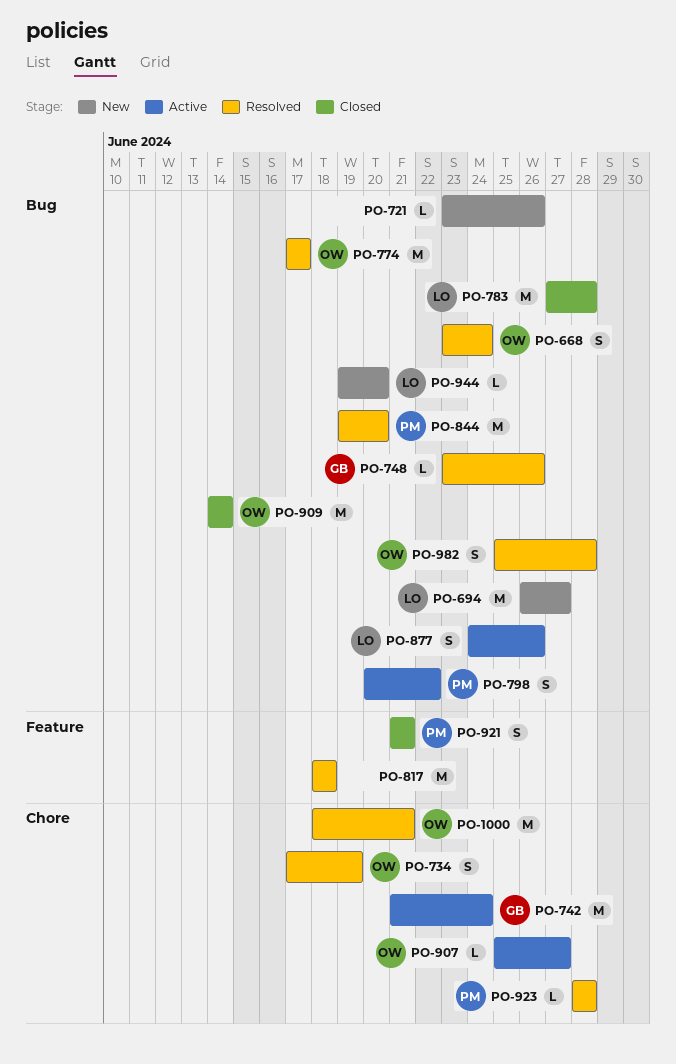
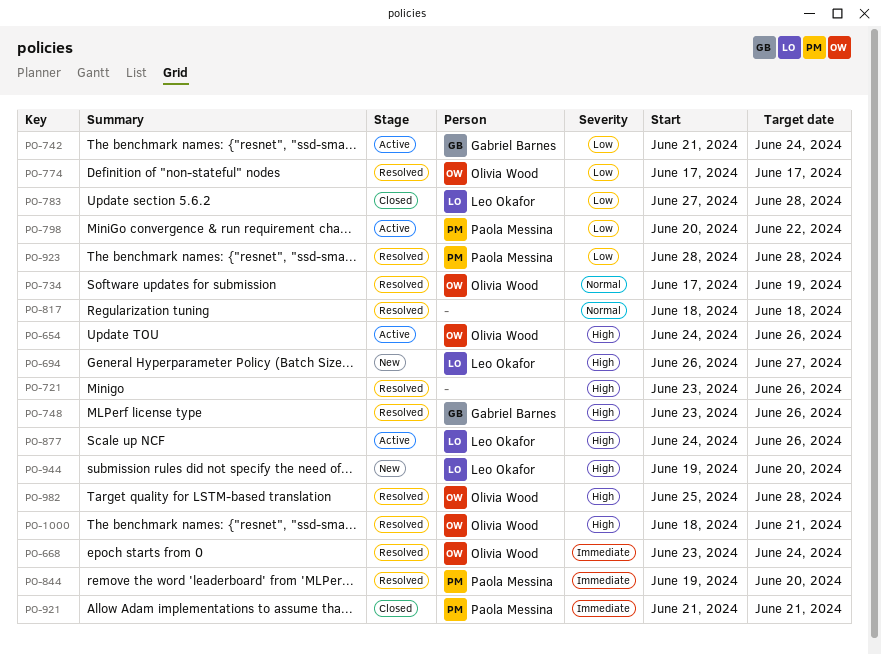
PO-654: none -> present
PO-721, status: New -> Resolved
PO-907: present -> none
PO-909: present -> none

